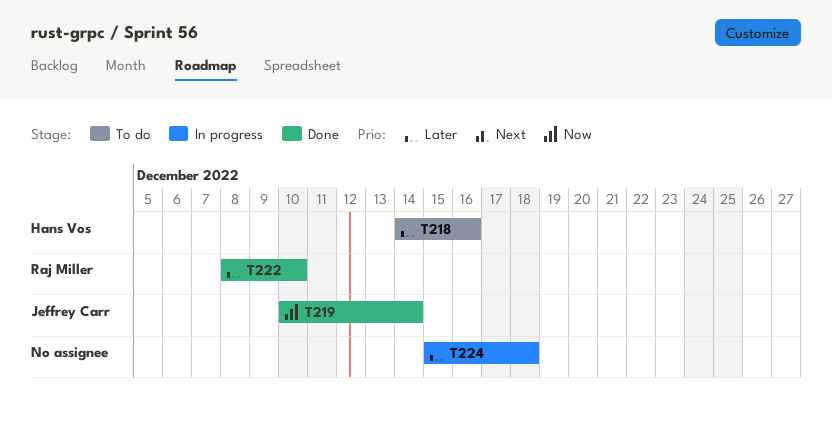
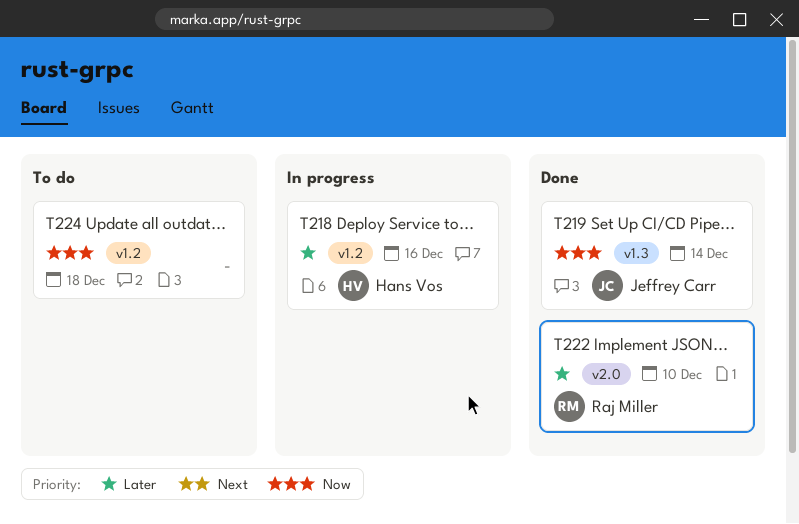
T218, status: To do -> In progress
T224, status: In progress -> To do
T224, priority: Later -> Now

